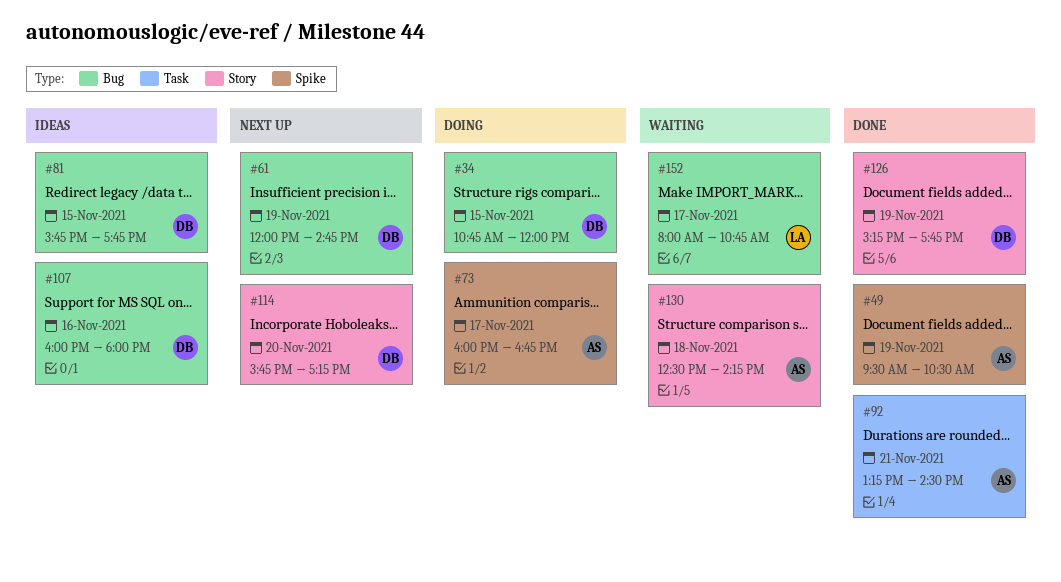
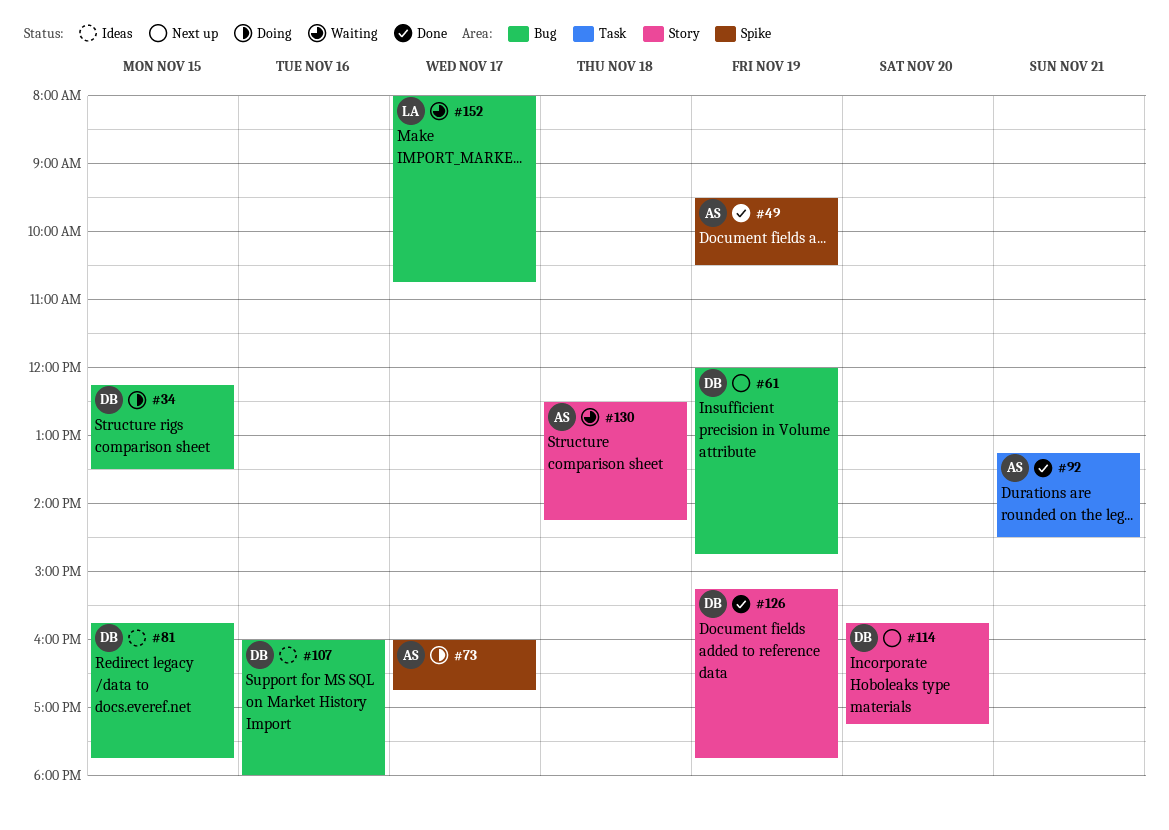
#34, begins: 10:45 -> 12:15
#34, ends: 12:00 -> 13:30

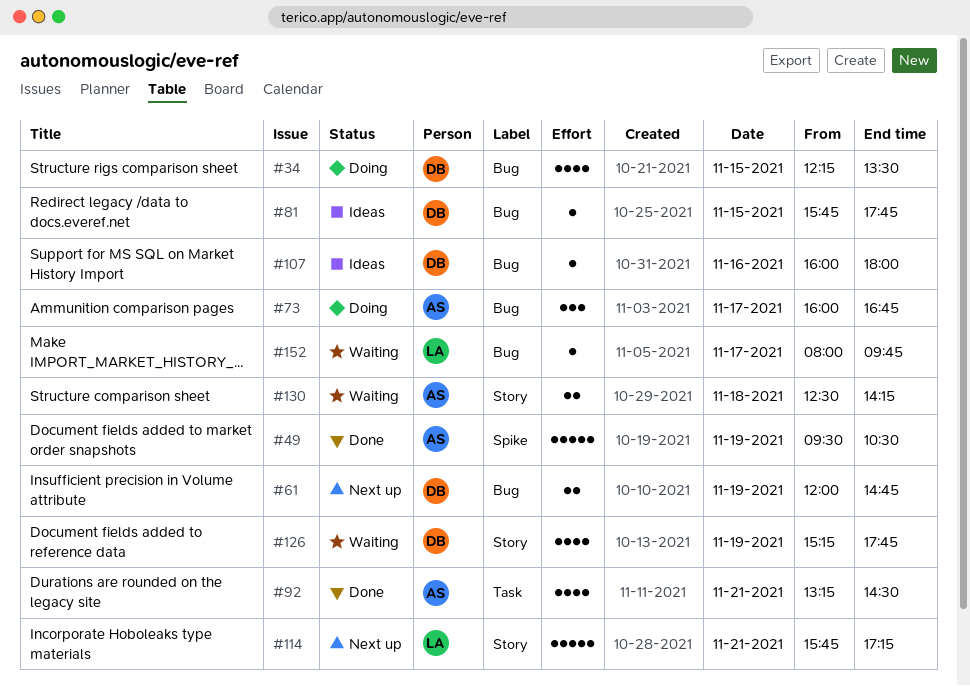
#73, label: Spike -> Bug
#114, owner: DB -> LA
#114, day: Nov 20 -> Nov 21
#126, status: Done -> Waiting
#152, ends: 10:45 -> 09:45

